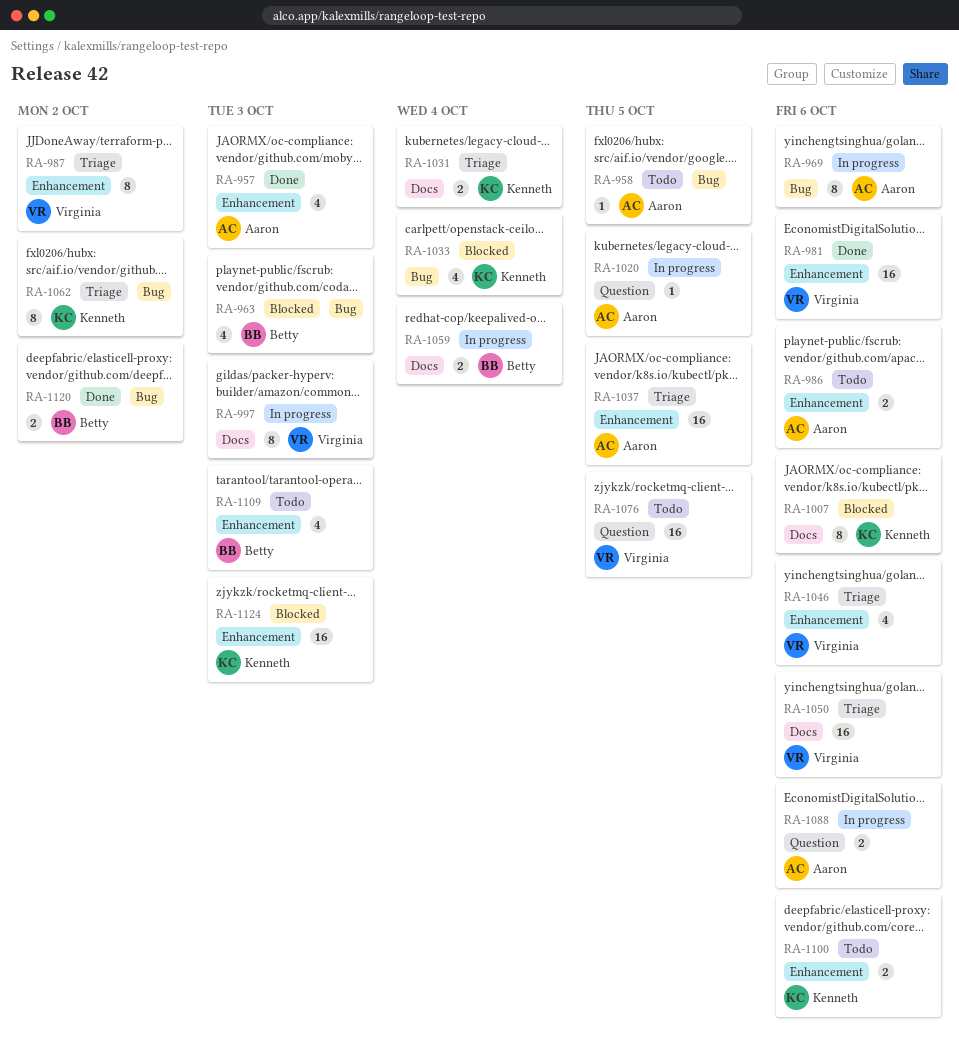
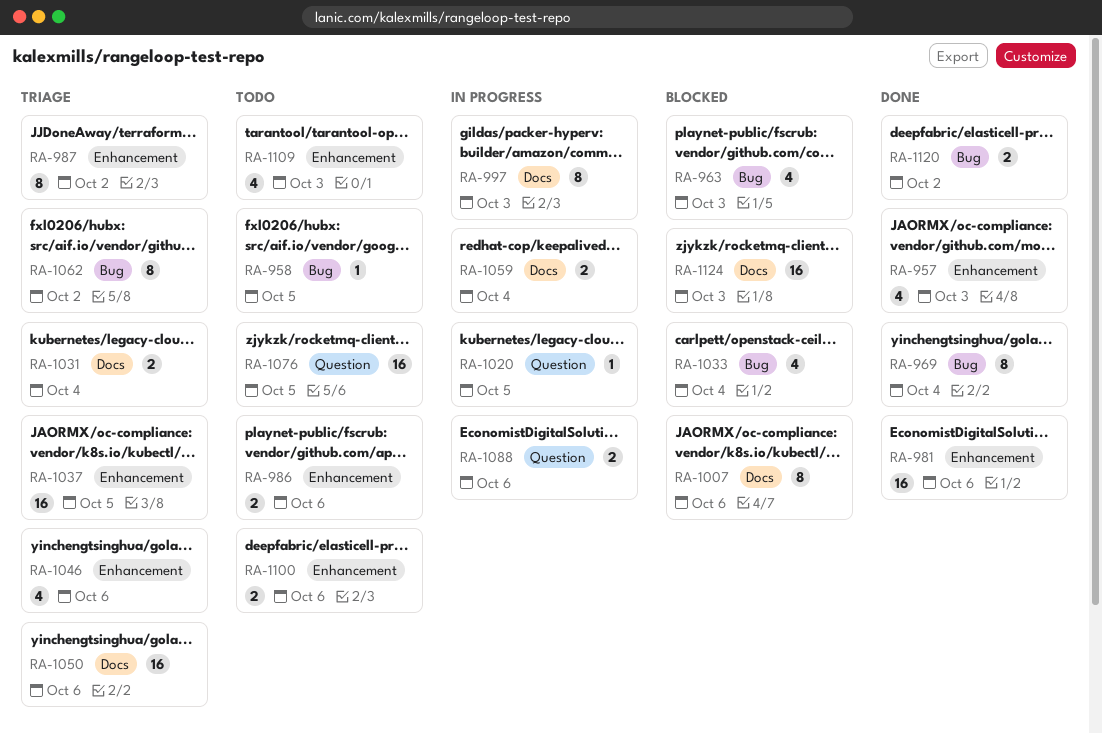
RA-969, status: In progress -> Done
RA-969, due: Oct 6 -> Oct 4
RA-1124, label: Enhancement -> Docs

